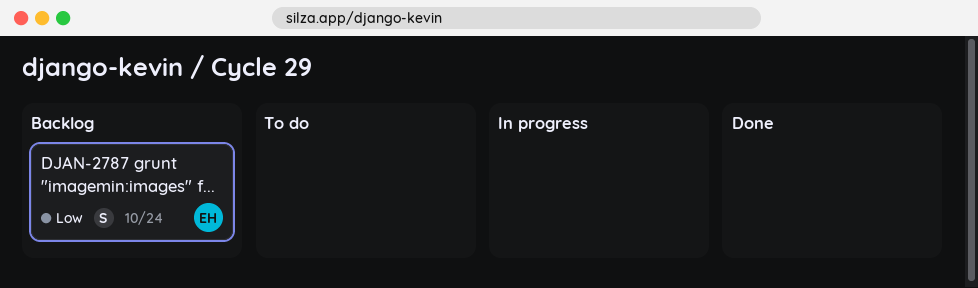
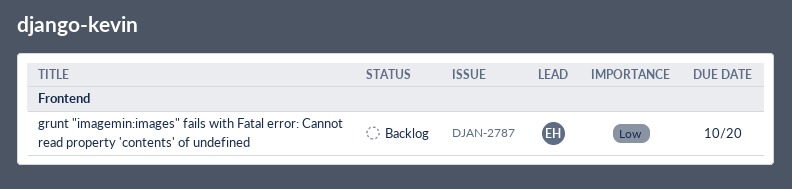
DJAN-2787, due: Oct 24 -> Oct 20

